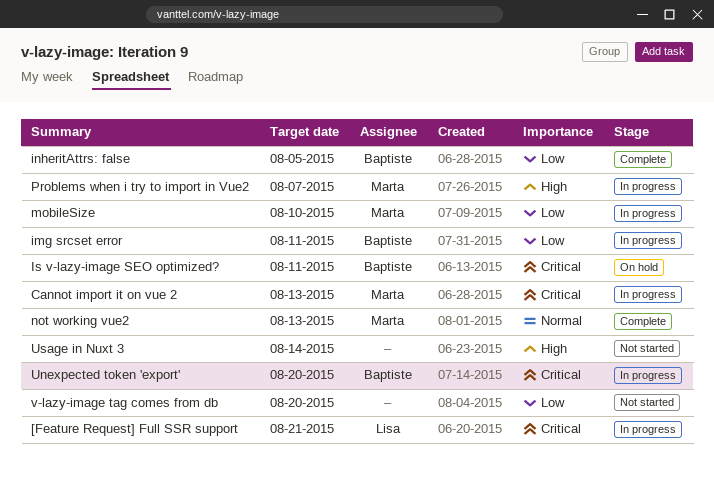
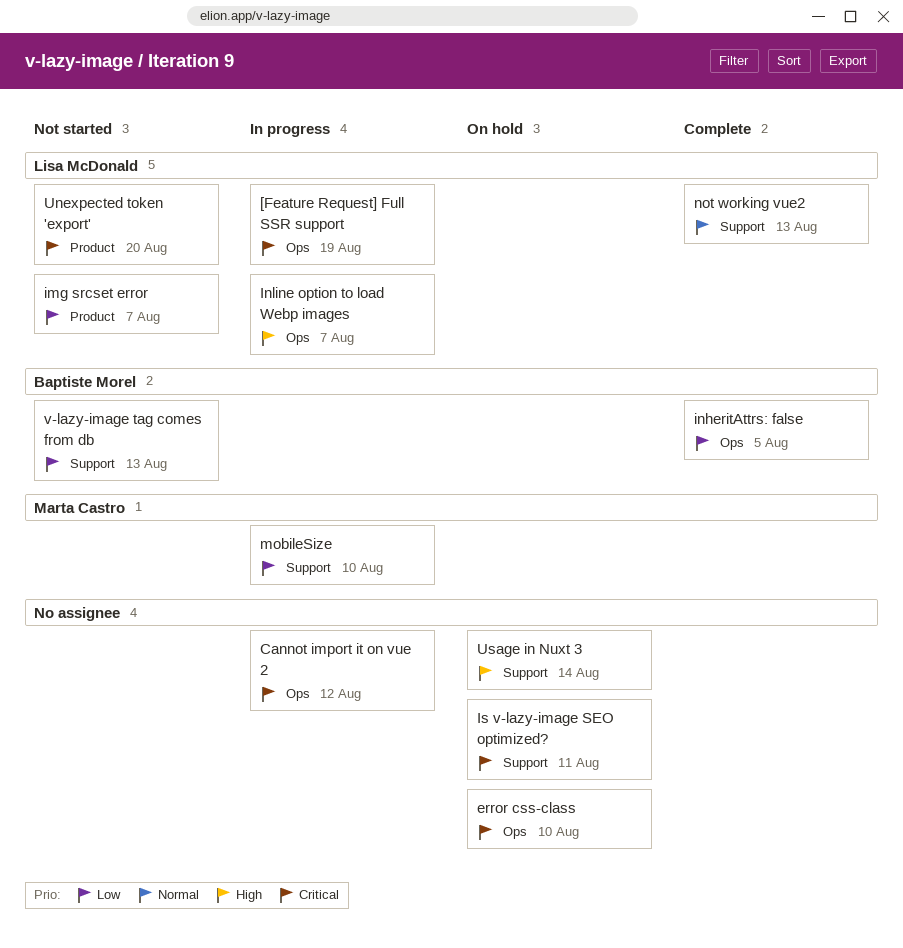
[Feature Request] Full SSR support, due: Aug 21 -> Aug 19
Cannot import it on vue 2, owner: Marta Castro -> none
Cannot import it on vue 2, due: Aug 13 -> Aug 12
error css-class: none -> present
img srcset error, status: In progress -> Not started
img srcset error, owner: Baptiste Morel -> Lisa McDonald
img srcset error, due: Aug 11 -> Aug 7
Inline option to load Webp images: none -> present
Is v-lazy-image SEO optimized?, owner: Baptiste Morel -> none
not working vue2, owner: Marta Castro -> Lisa McDonald
Problems when i try to import in Vue2: present -> none
Unexpected token 'export', status: In progress -> Not started
Unexpected token 'export', owner: Baptiste Morel -> Lisa McDonald
Usage in Nuxt 3, status: Not started -> On hold
v-lazy-image tag comes from db, owner: none -> Baptiste Morel
v-lazy-image tag comes from db, due: Aug 20 -> Aug 13

